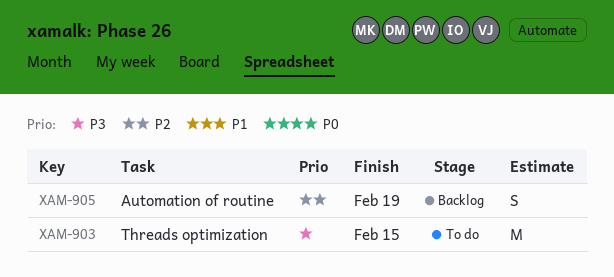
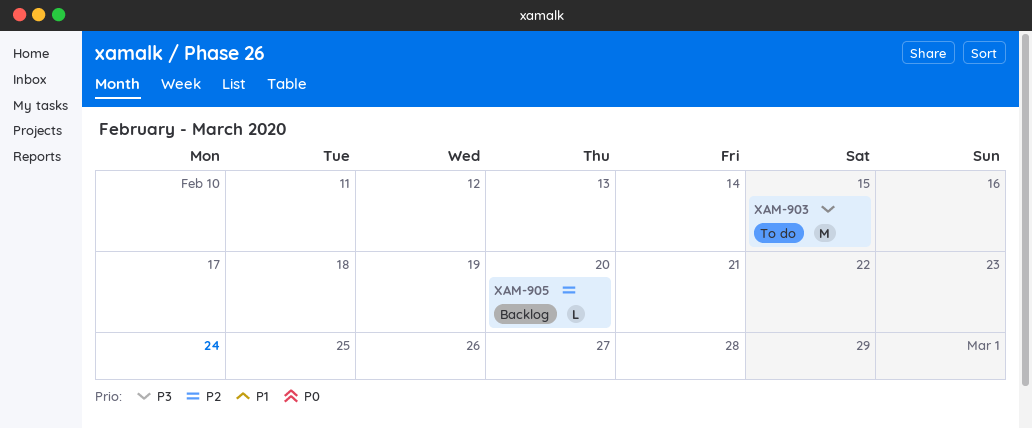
XAM-905, estimate: S -> L
XAM-905, due: Feb 19 -> Feb 20

